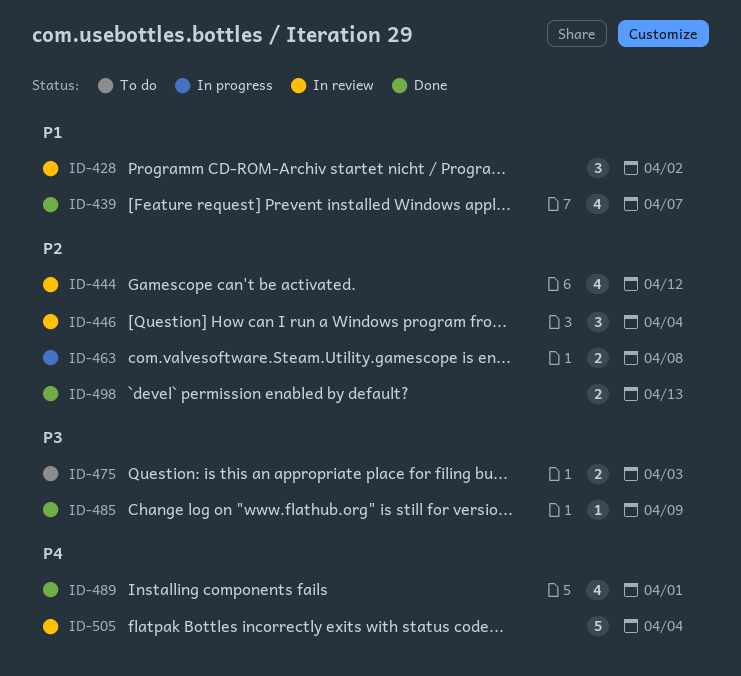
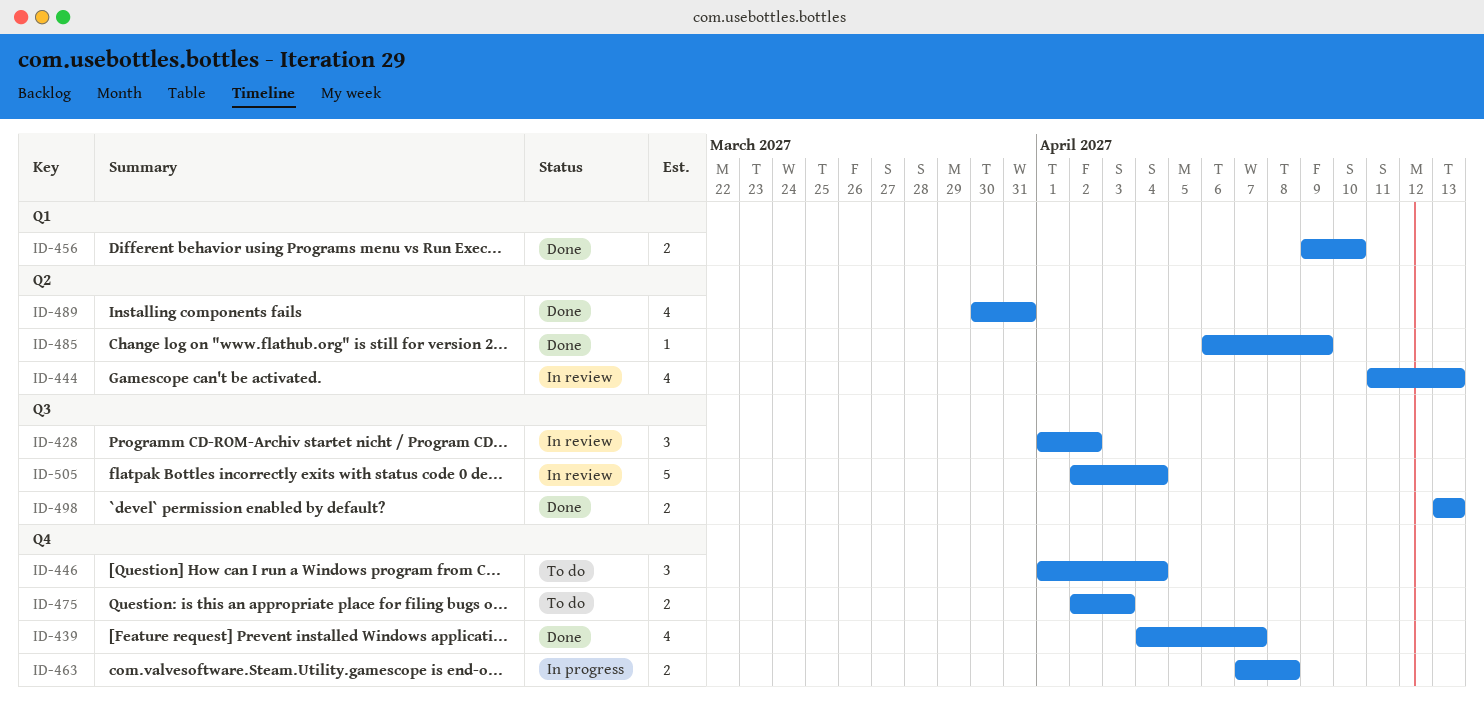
ID-444, due: Apr 12 -> Apr 13
ID-446, status: In review -> To do
ID-456: none -> present
ID-489, due: Apr 1 -> Mar 31

